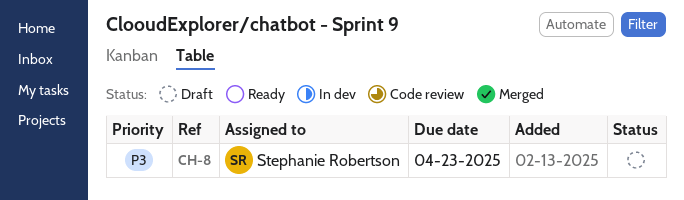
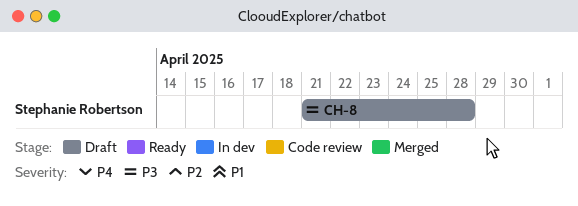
CH-8, due: Apr 23 -> Apr 28

